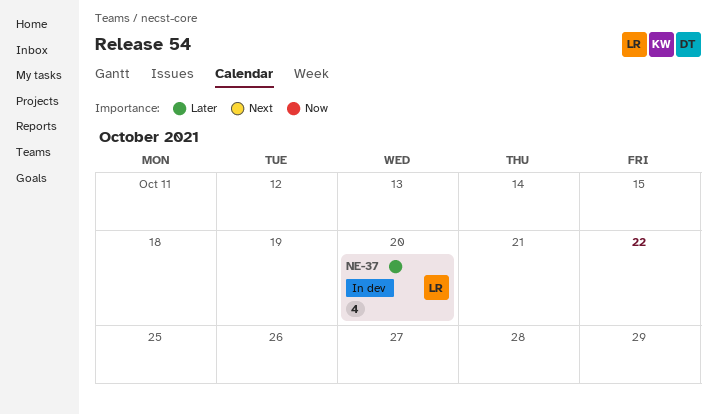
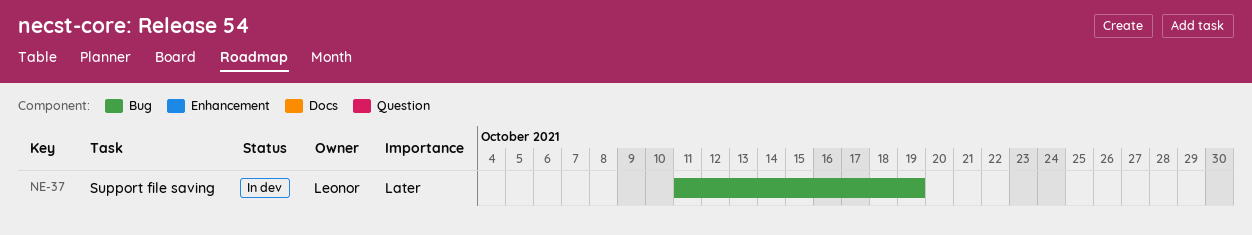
NE-37, due: Oct 20 -> Oct 19

